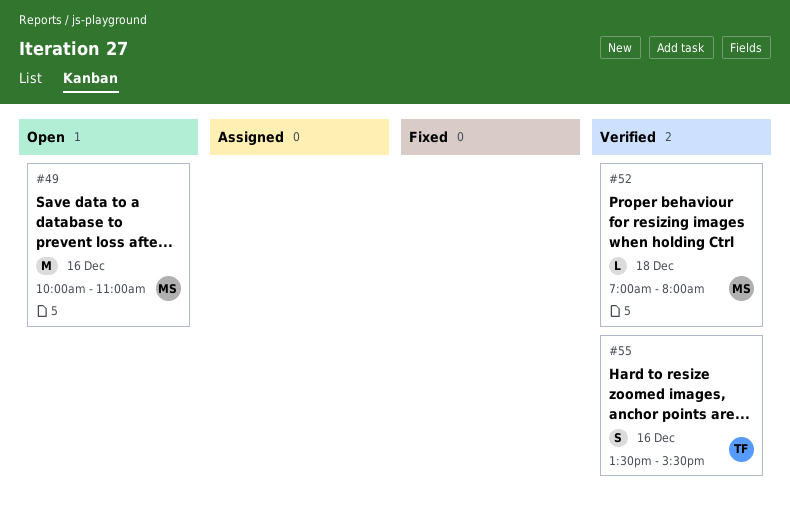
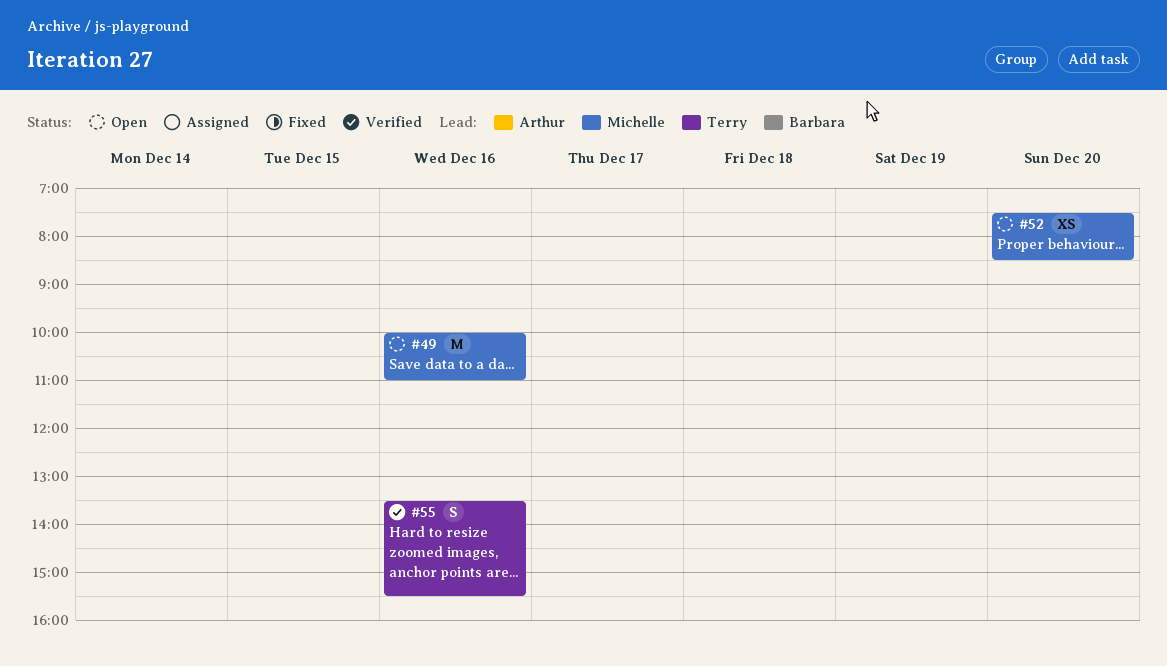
#52, status: Verified -> Open
#52, estimate: L -> XS
#52, day: Dec 18 -> Dec 20
#52, begins: 07:00 -> 07:30
#52, ends: 08:00 -> 08:30

